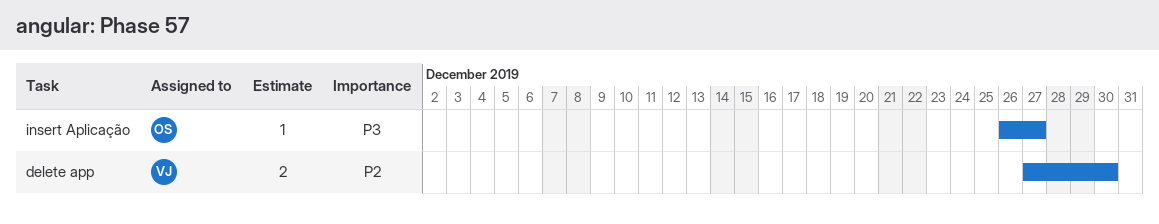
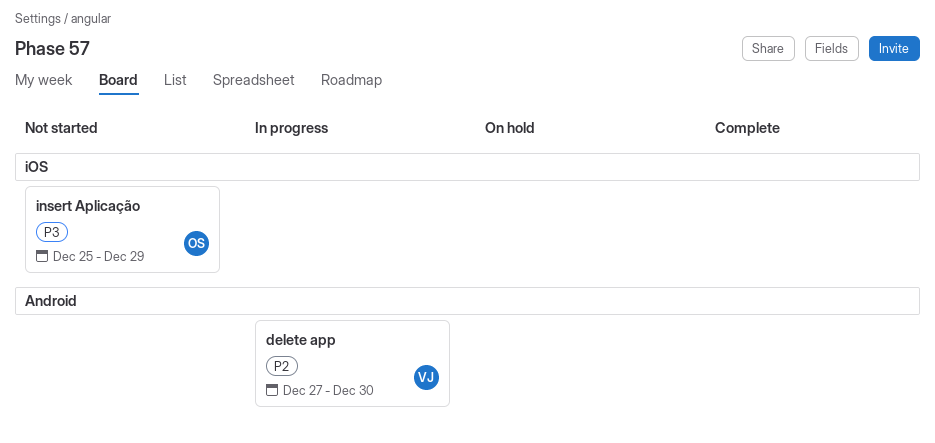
insert Aplicação, start: Dec 26 -> Dec 25
insert Aplicação, due: Dec 27 -> Dec 29

